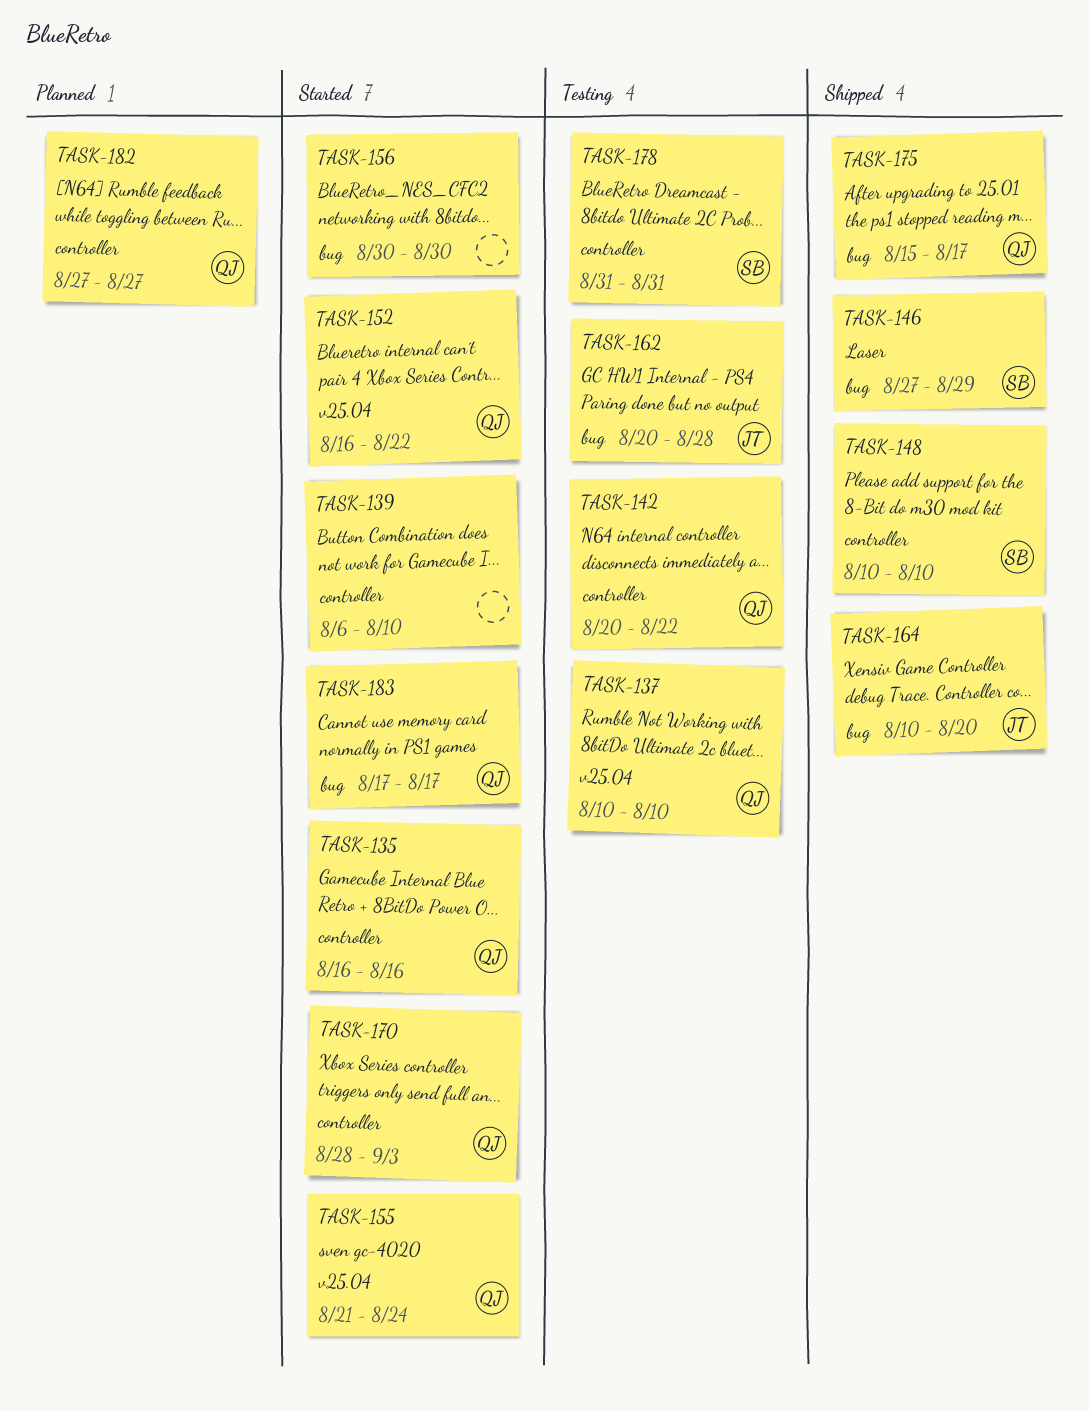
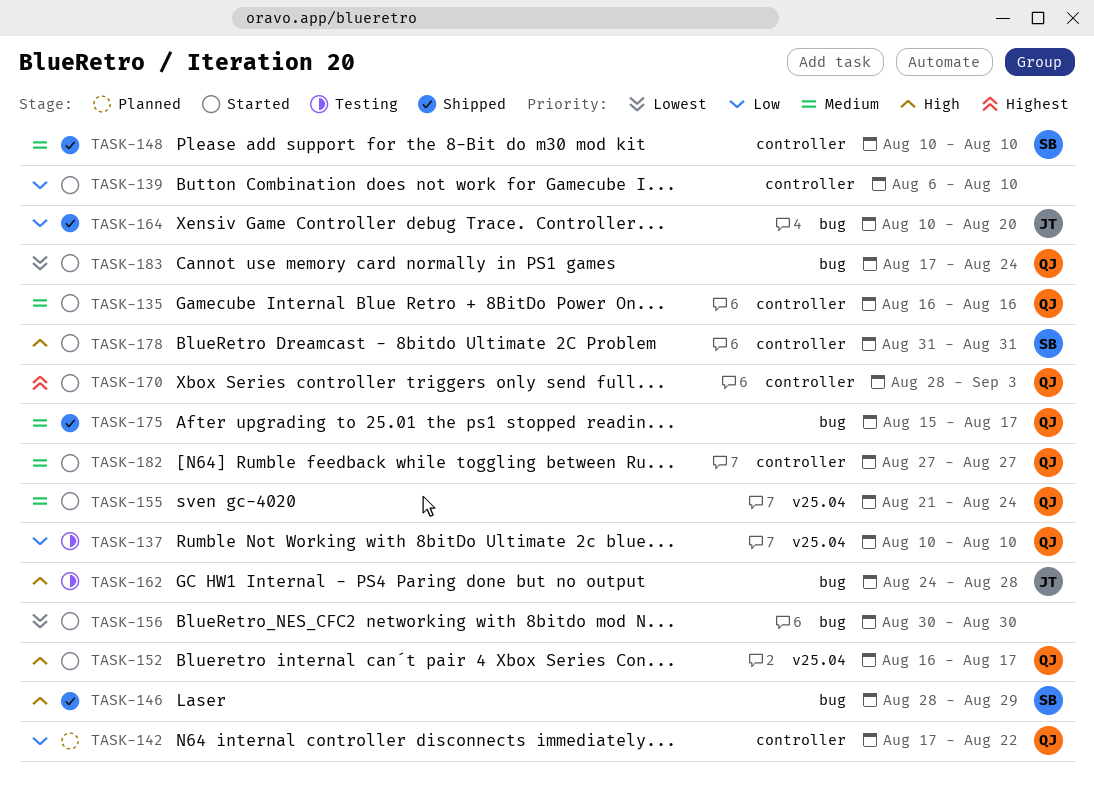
TASK-142, status: Testing -> Planned
TASK-142, start: Aug 20 -> Aug 17
TASK-146, start: Aug 27 -> Aug 28
TASK-152, due: Aug 22 -> Aug 17
TASK-162, start: Aug 20 -> Aug 24
TASK-178, status: Testing -> Started
TASK-182, status: Planned -> Started
TASK-183, due: Aug 17 -> Aug 24

